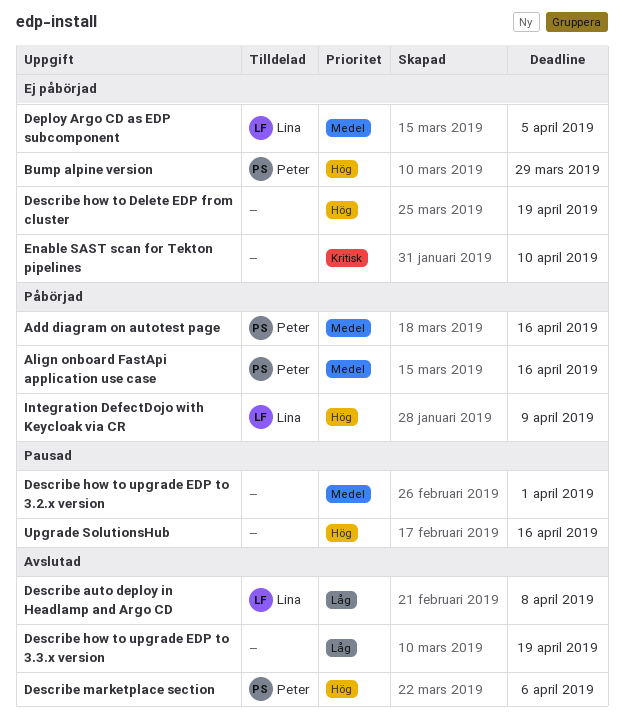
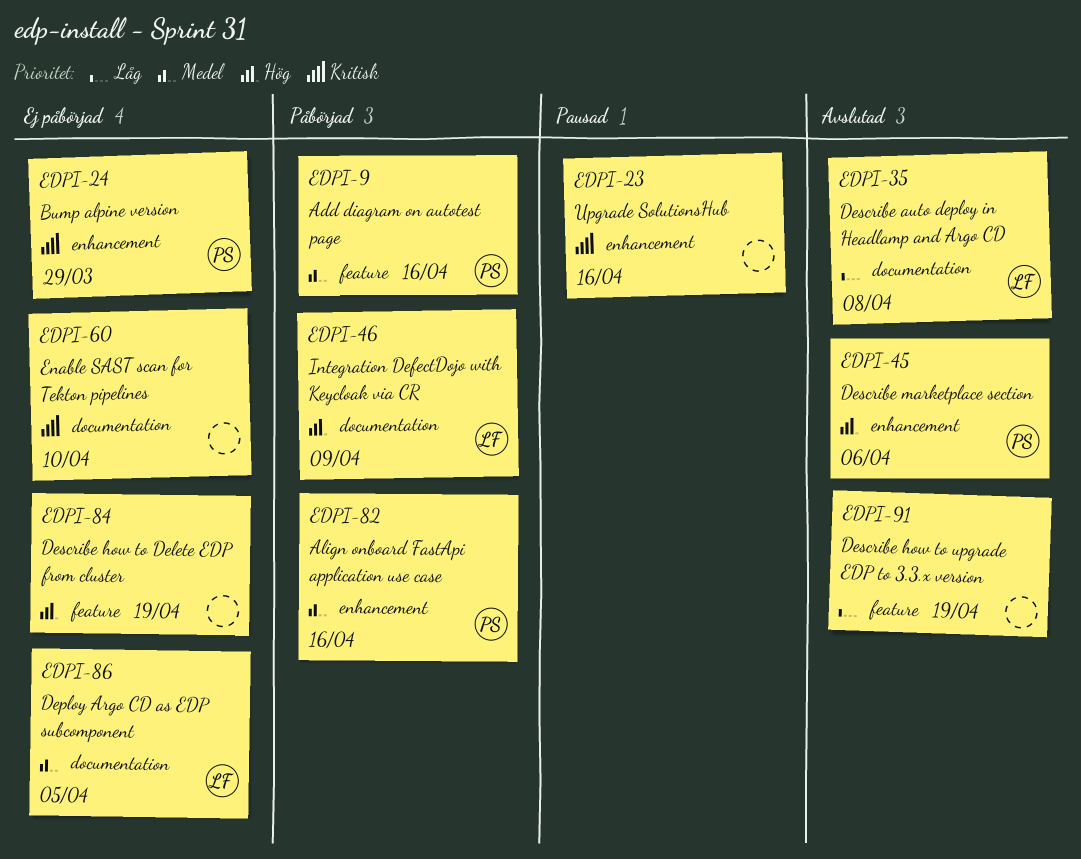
Bump alpine version, priority: Hög -> Kritisk
Describe how to upgrade EDP to 3.2.x version: present -> none
Upgrade SolutionsHub, priority: Hög -> Kritisk

